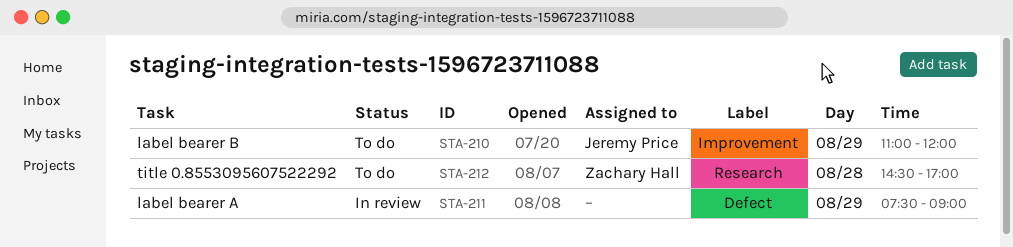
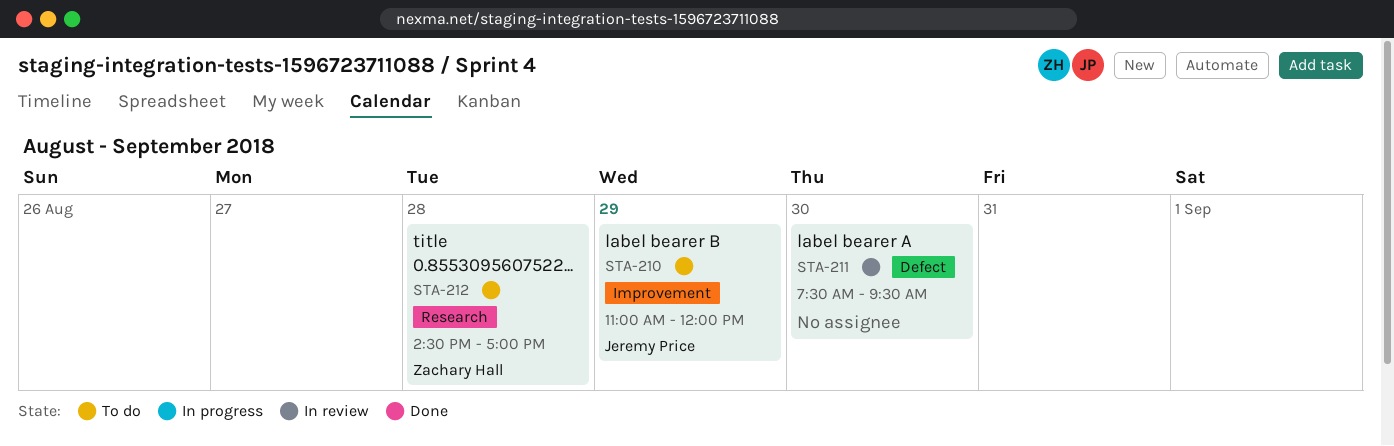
STA-211, day: Aug 29 -> Aug 30
STA-211, ends: 09:00 -> 09:30

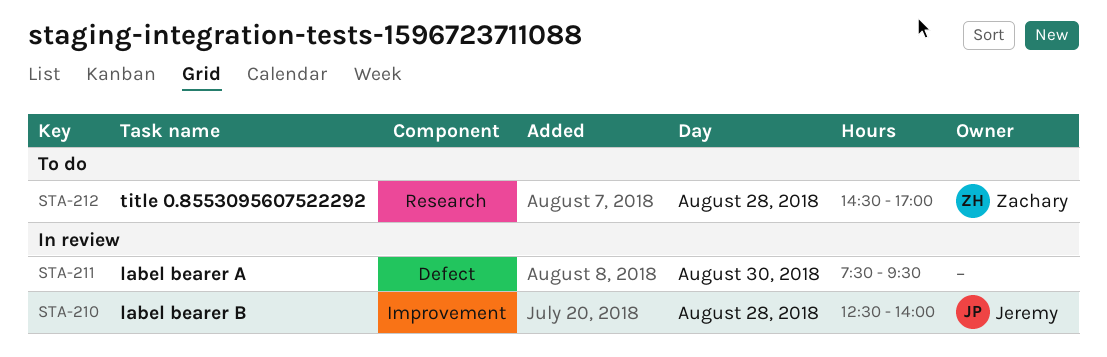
STA-210, status: To do -> In review
STA-210, day: Aug 29 -> Aug 28
STA-210, begins: 11:00 -> 12:30
STA-210, ends: 12:00 -> 14:00

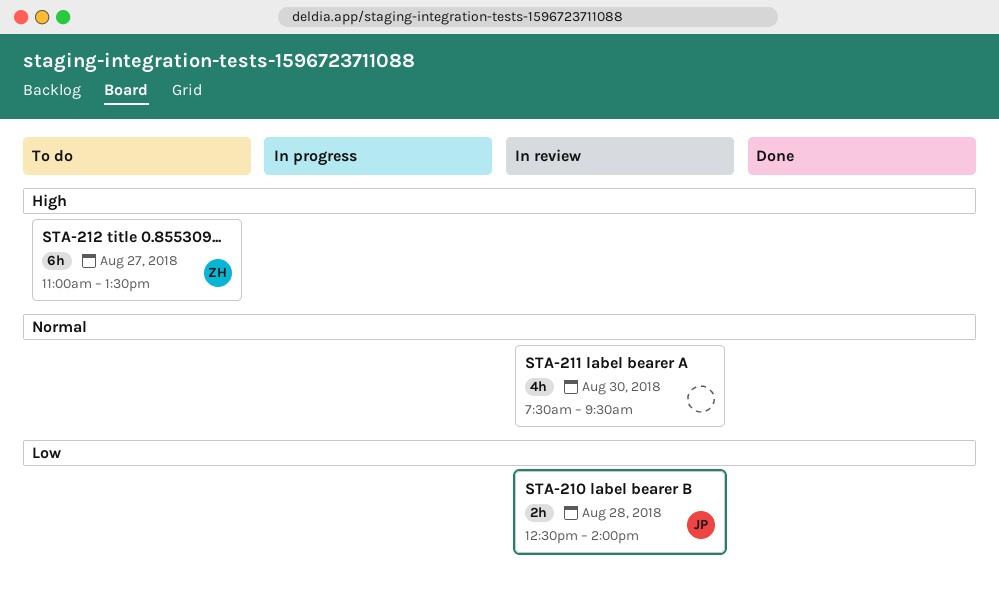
STA-212, day: Aug 28 -> Aug 27
STA-212, begins: 14:30 -> 11:00
STA-212, ends: 17:00 -> 13:30

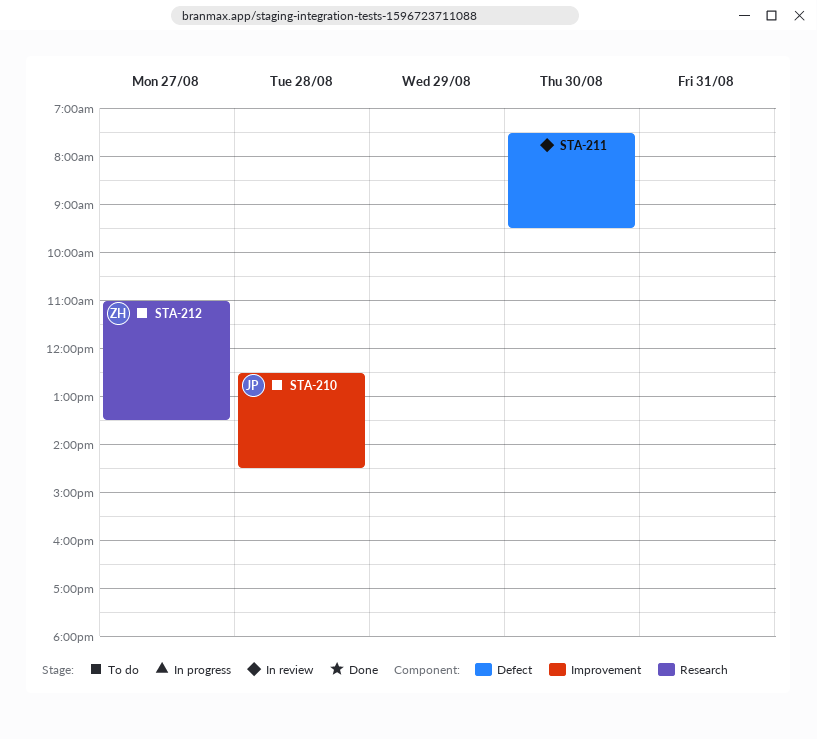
STA-210, status: In review -> To do
STA-210, ends: 14:00 -> 14:30

